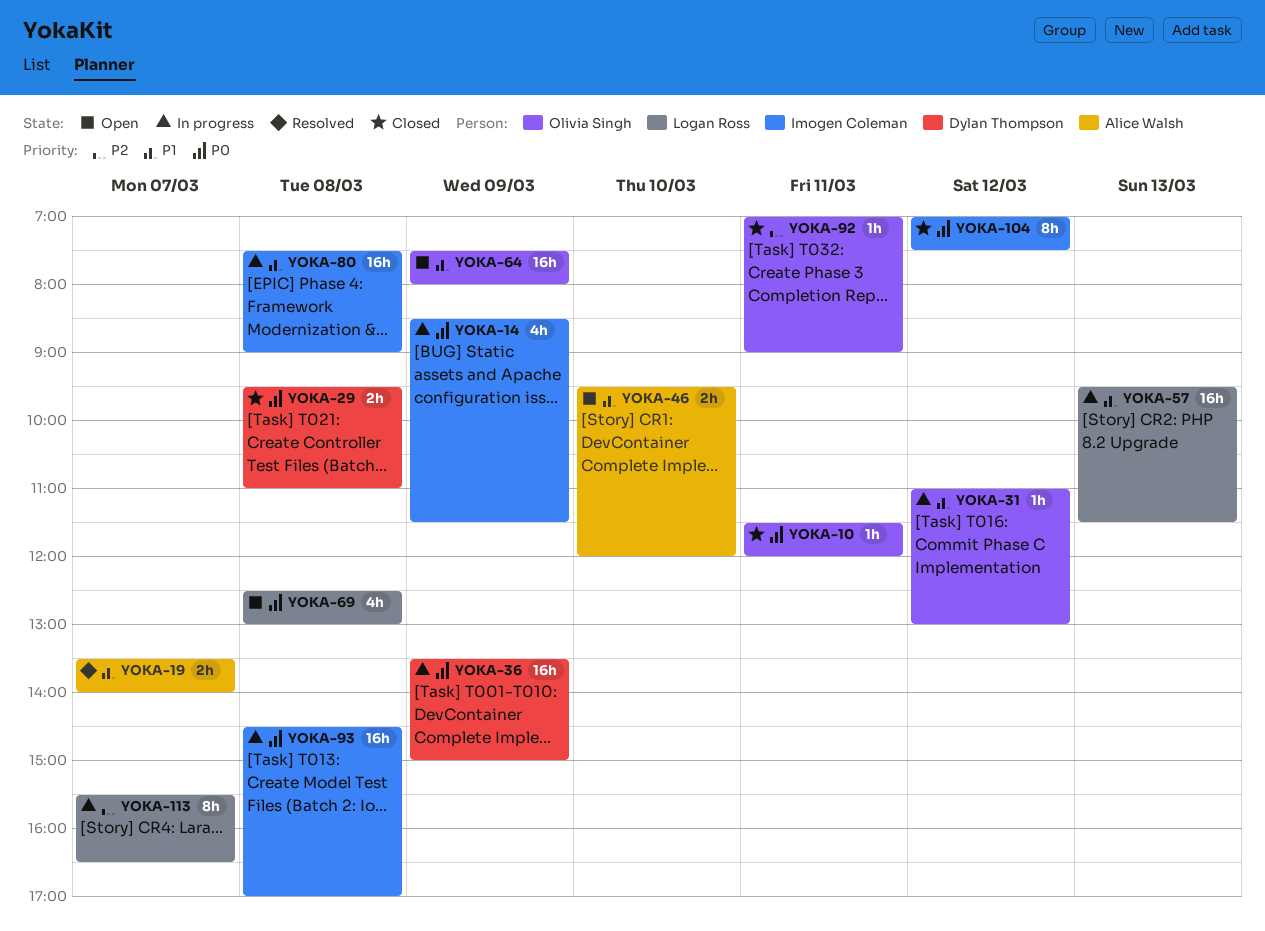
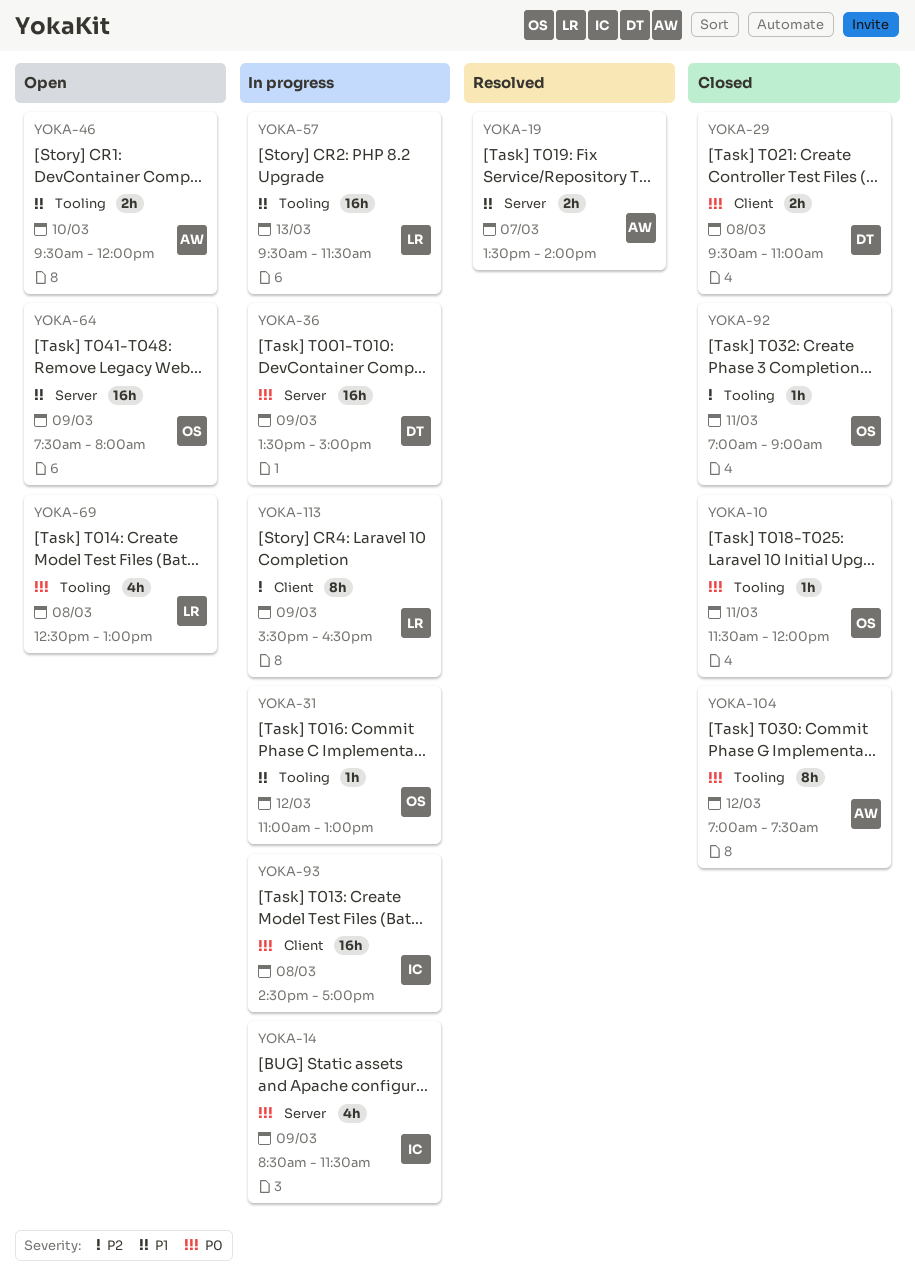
YOKA-80: present -> none
YOKA-104, owner: Imogen Coleman -> Alice Walsh
YOKA-113, day: Mar 7 -> Mar 9

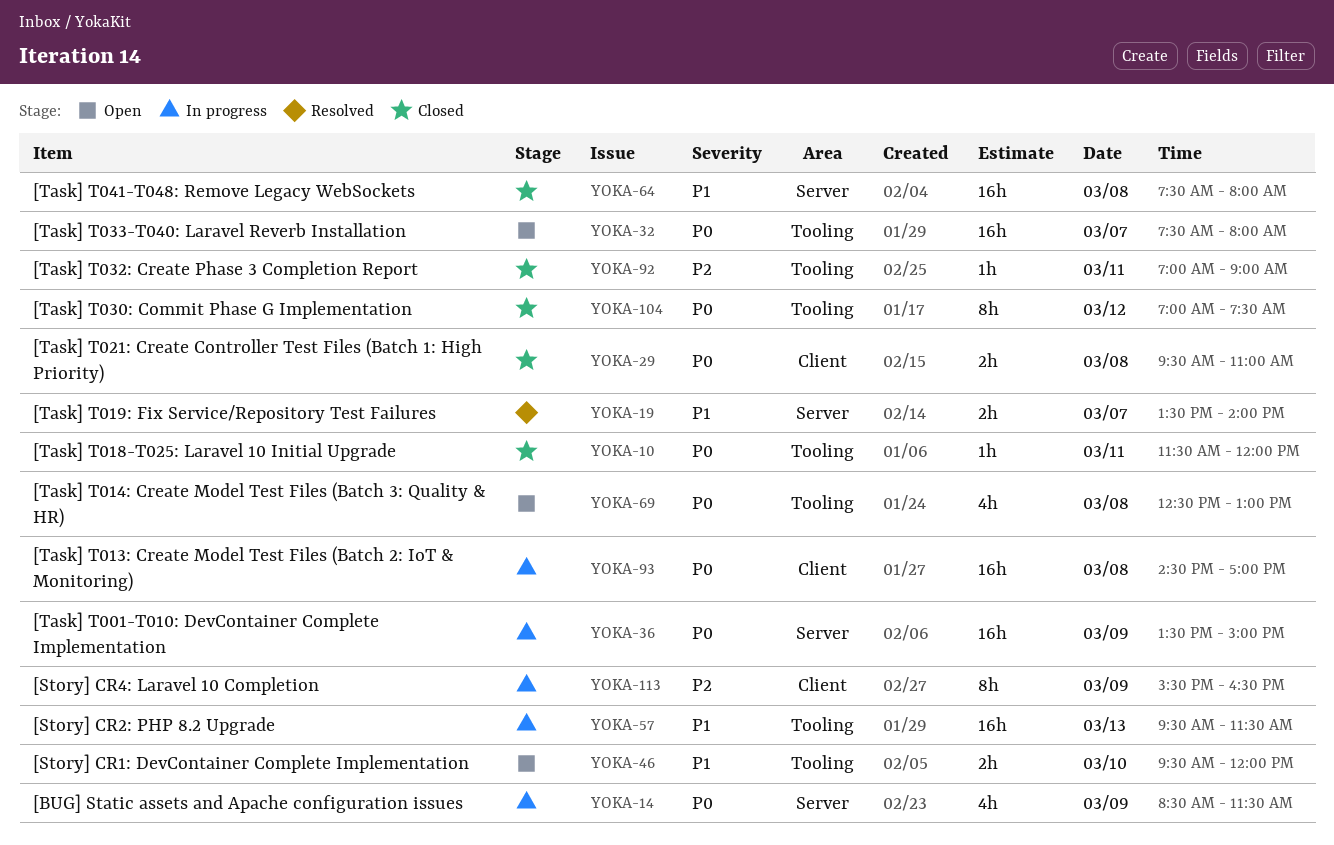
YOKA-31: present -> none
YOKA-32: none -> present
YOKA-64, status: Open -> Closed
YOKA-64, day: Mar 9 -> Mar 8

